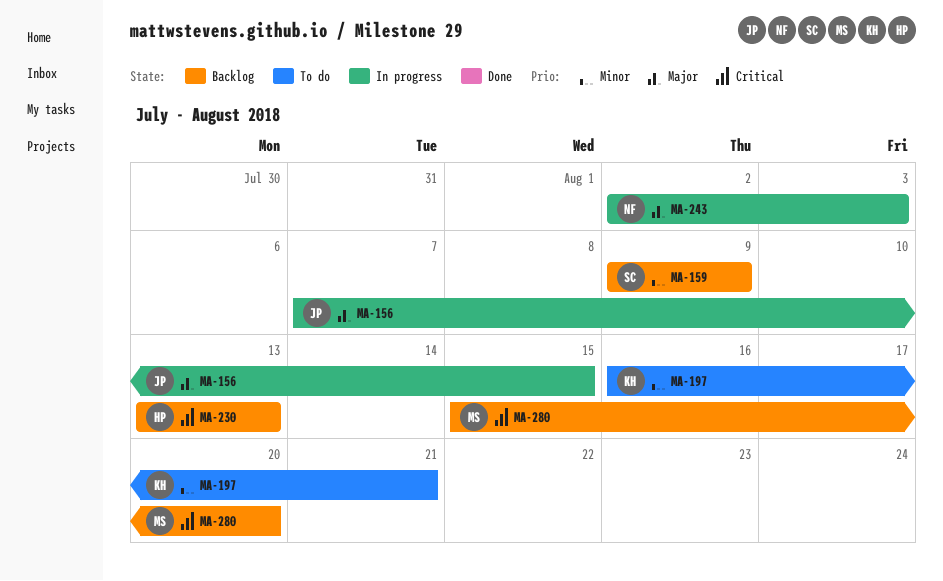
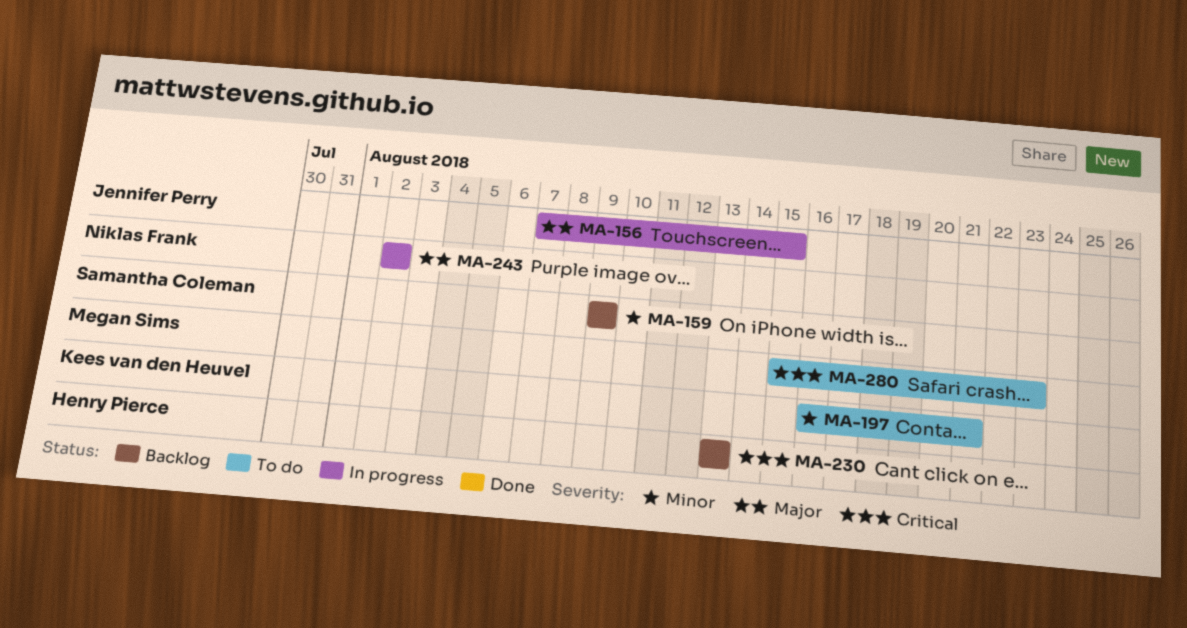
MA-243, due: Aug 3 -> Aug 2
MA-280, status: Backlog -> To do
MA-280, due: Aug 20 -> Aug 23

